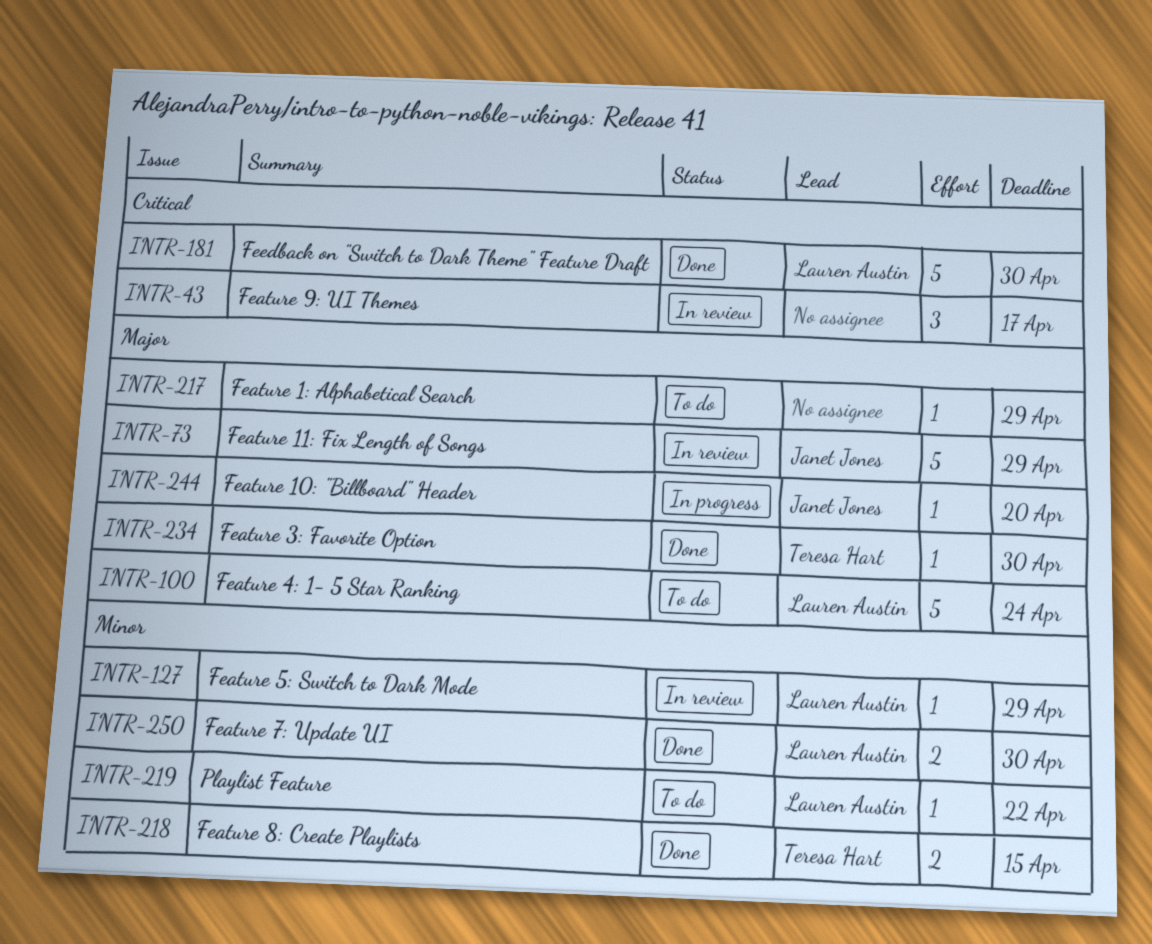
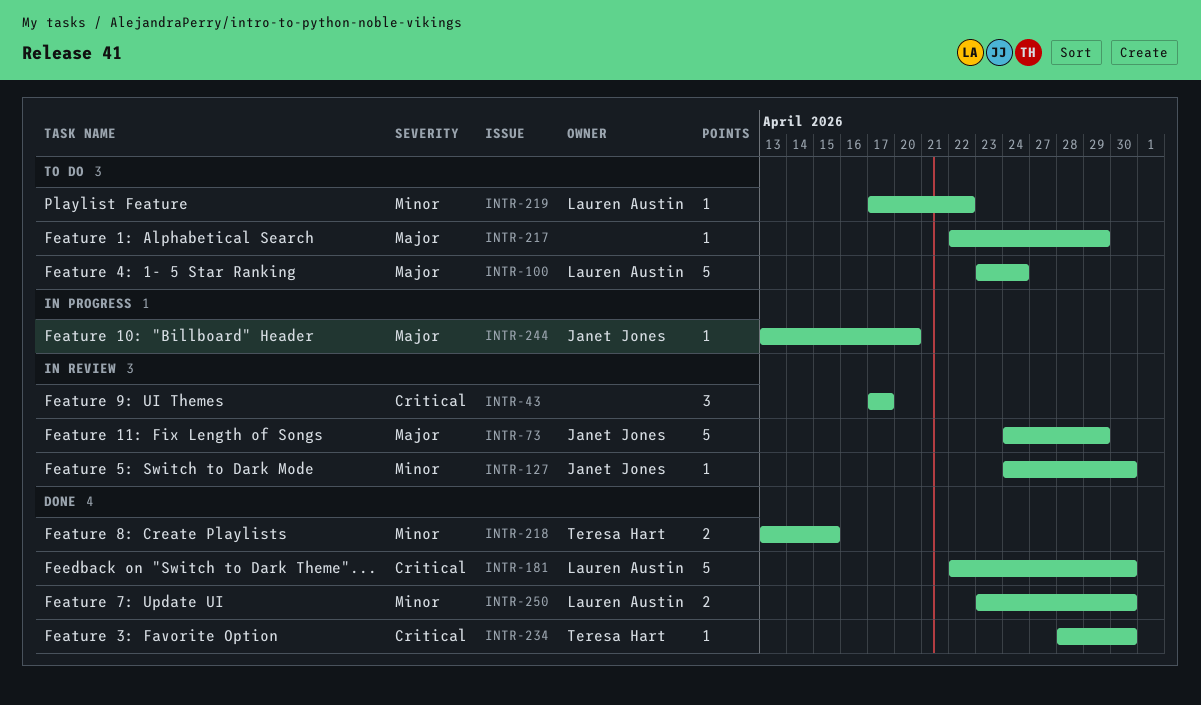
INTR-127, owner: Lauren Austin -> Janet Jones
INTR-127, due: Apr 29 -> Apr 30
INTR-234, priority: Major -> Critical

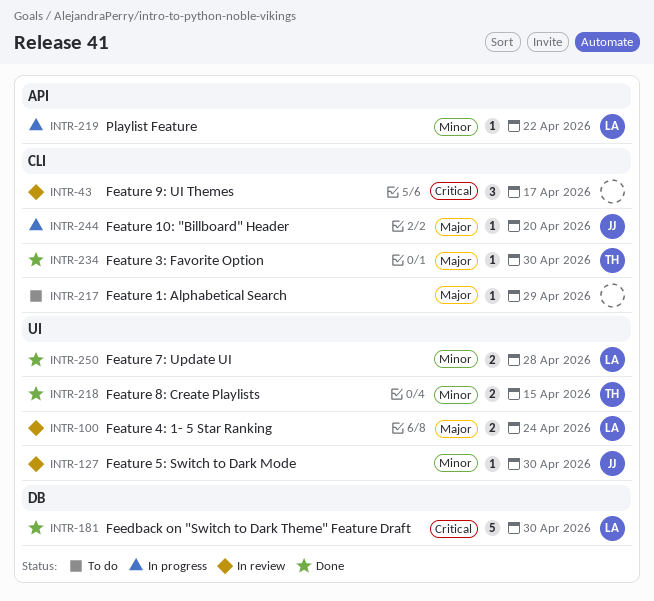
INTR-73: present -> none
INTR-100, status: To do -> In review
INTR-100, estimate: 5 -> 2
INTR-219, status: To do -> In progress
INTR-234, priority: Critical -> Major
INTR-250, due: Apr 30 -> Apr 28

